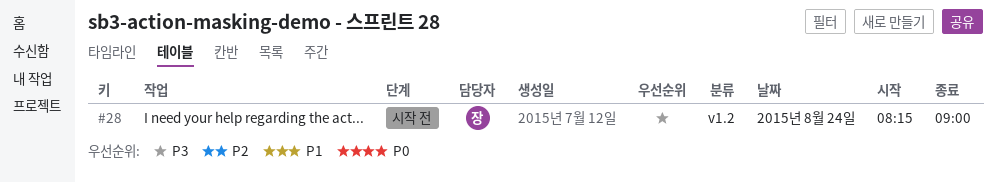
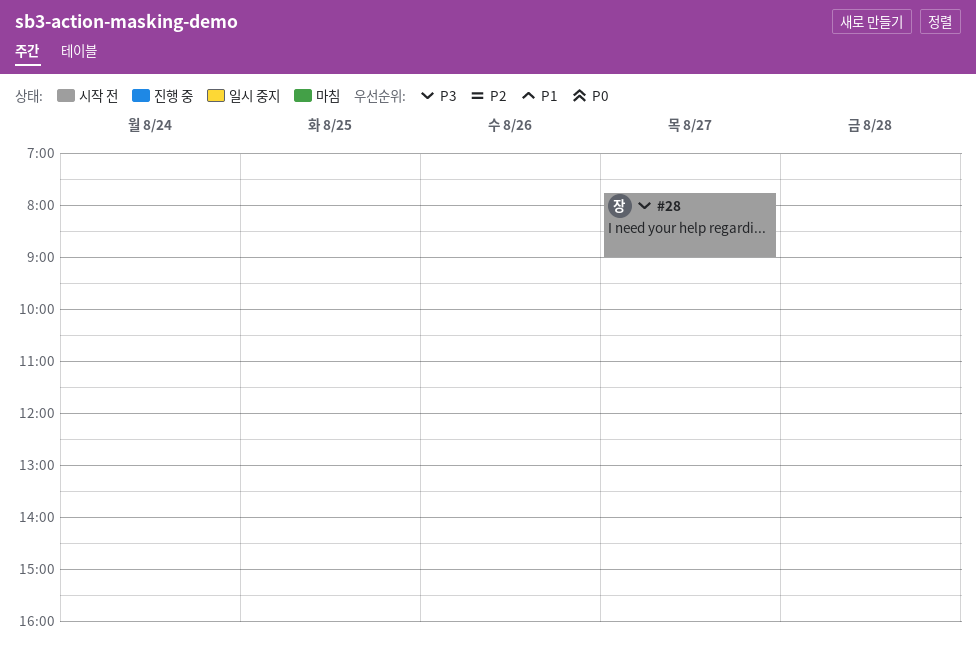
#28, day: Aug 24 -> Aug 27
#28, begins: 08:15 -> 07:45

